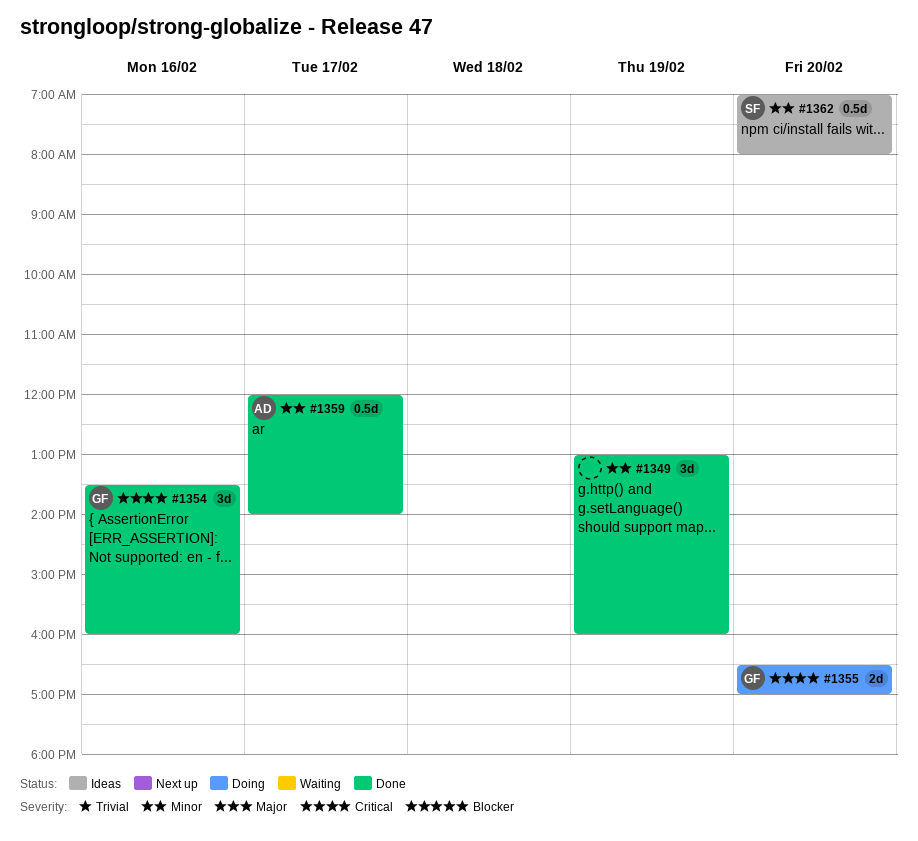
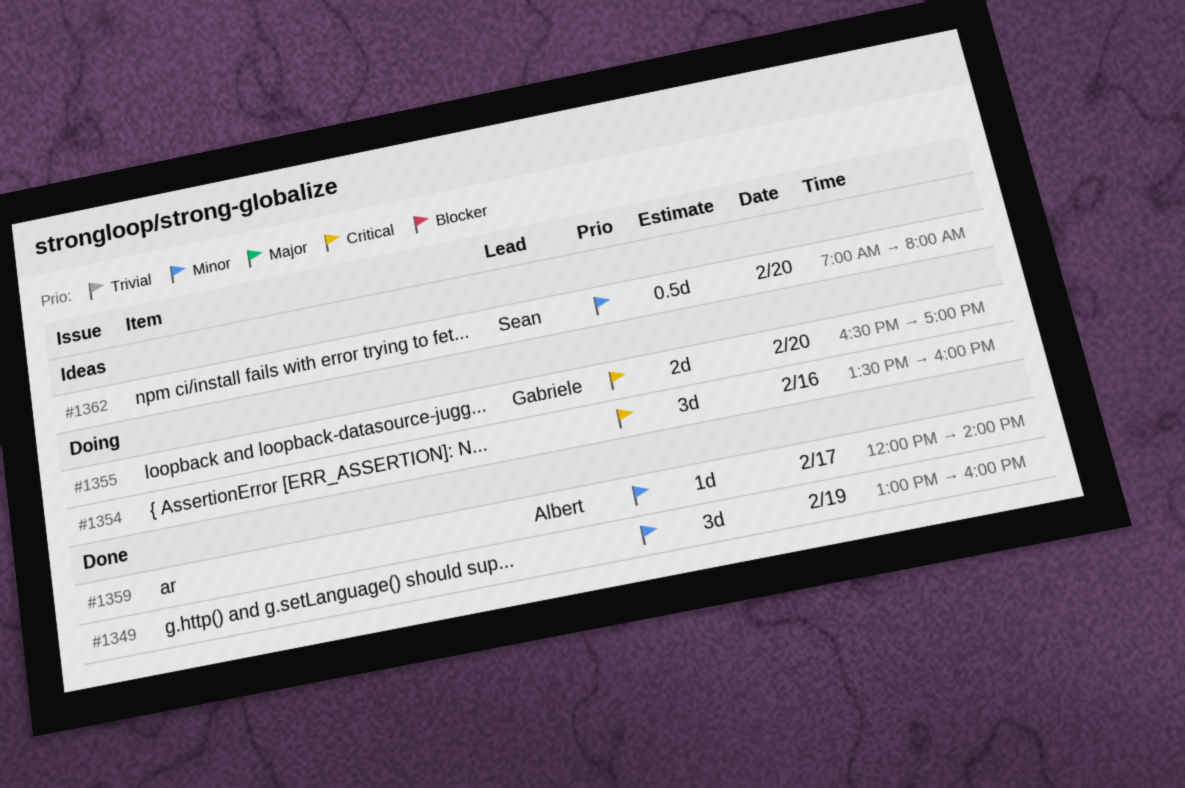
#1354, status: Done -> Doing
#1354, owner: Gabriele -> none
#1359, estimate: 0.5d -> 1d

